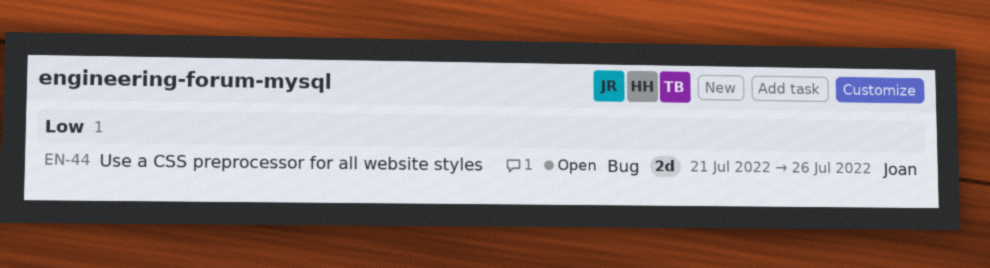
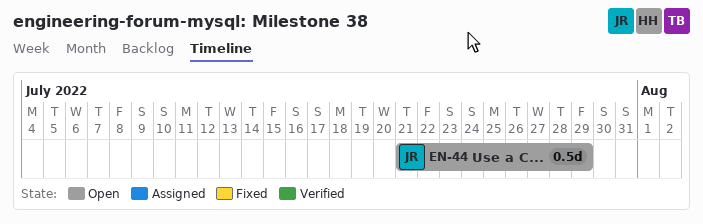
EN-44, estimate: 2d -> 0.5d
EN-44, due: Jul 26 -> Jul 29

